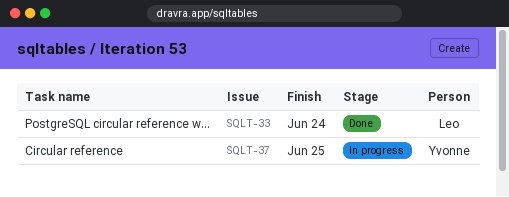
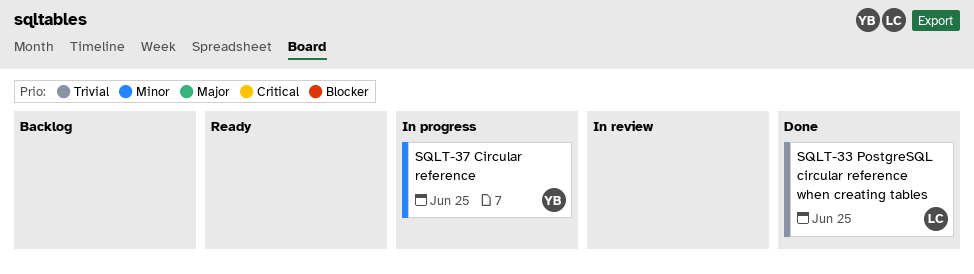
SQLT-33, due: Jun 24 -> Jun 25

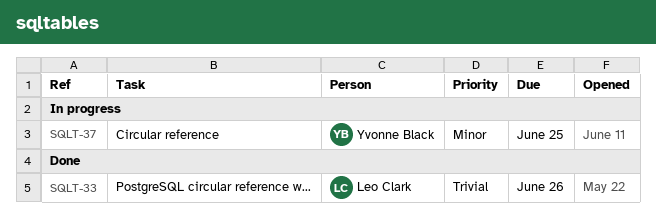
SQLT-33, due: Jun 25 -> Jun 26

